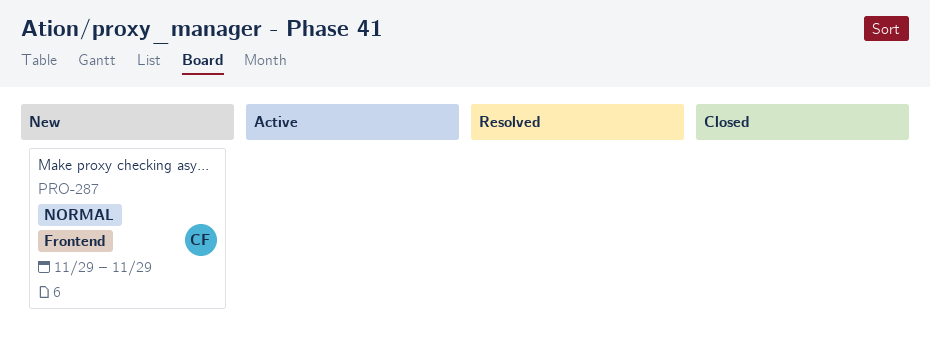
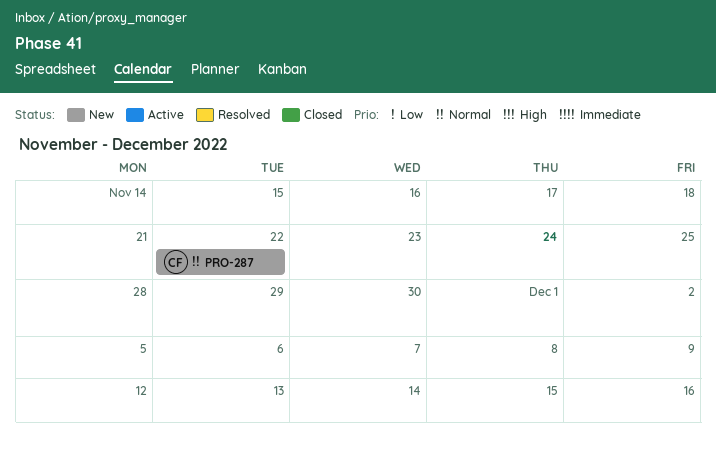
PRO-287, start: Nov 29 -> Nov 22
PRO-287, due: Nov 29 -> Nov 22

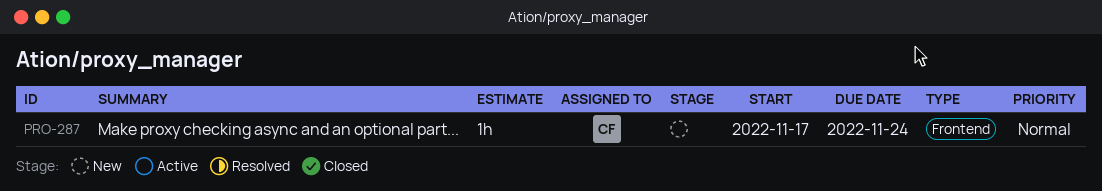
PRO-287, start: Nov 22 -> Nov 17
PRO-287, due: Nov 22 -> Nov 24

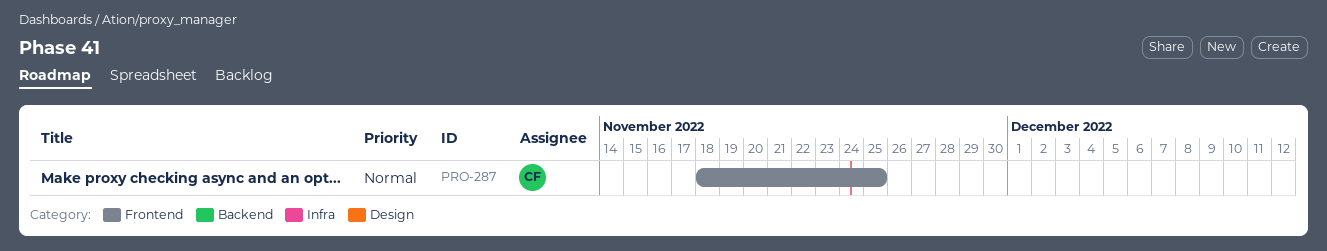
PRO-287, start: Nov 17 -> Nov 18
PRO-287, due: Nov 24 -> Nov 25

